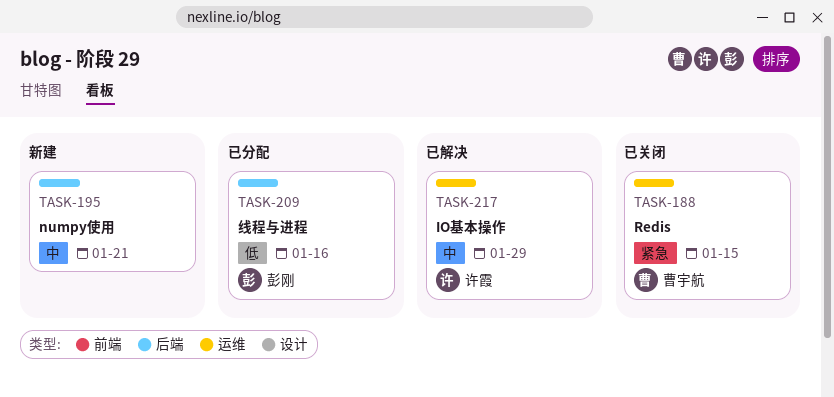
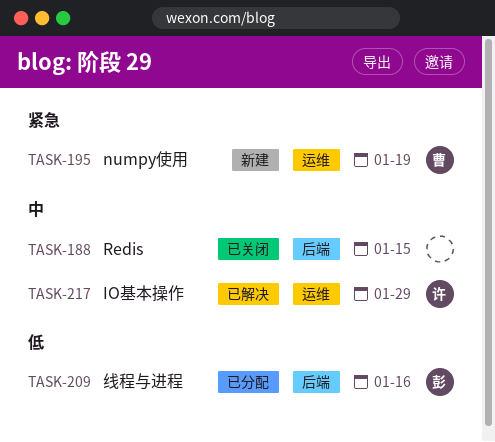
TASK-188, owner: 曹宇航 -> none
TASK-188, priority: 紧急 -> 中
TASK-188, label: 运维 -> 后端
TASK-195, owner: none -> 曹宇航
TASK-195, priority: 中 -> 紧急
TASK-195, label: 后端 -> 运维
TASK-195, due: Jan 21 -> Jan 19

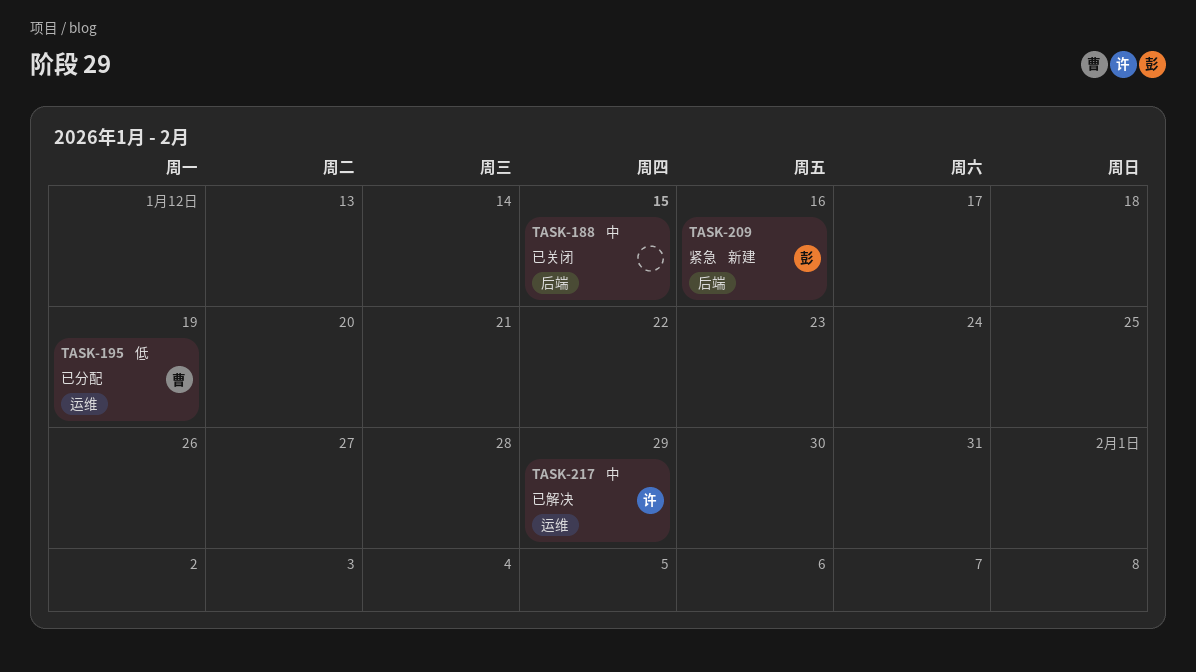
TASK-195, status: 新建 -> 已分配
TASK-195, priority: 紧急 -> 低
TASK-209, status: 已分配 -> 新建
TASK-209, priority: 低 -> 紧急

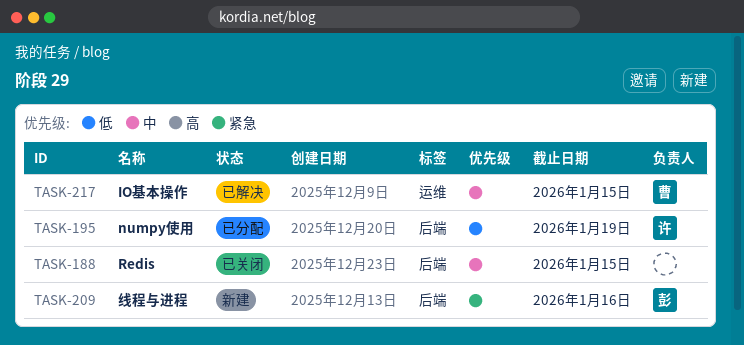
TASK-195, owner: 曹 -> 许
TASK-195, label: 运维 -> 后端
TASK-217, owner: 许 -> 曹
TASK-217, due: Jan 29 -> Jan 15

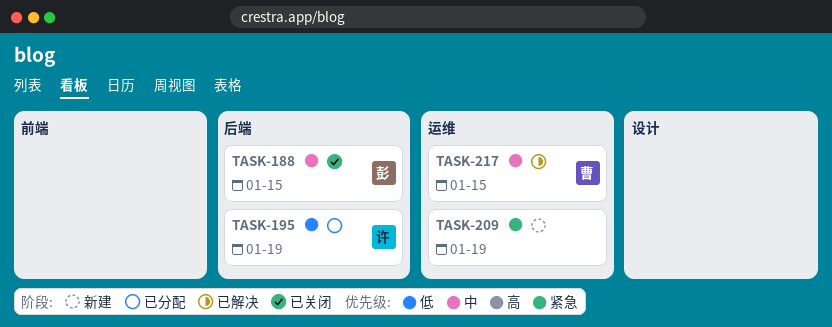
TASK-188, owner: none -> 彭
TASK-209, owner: 彭 -> none
TASK-209, label: 后端 -> 运维
TASK-209, due: Jan 16 -> Jan 19

